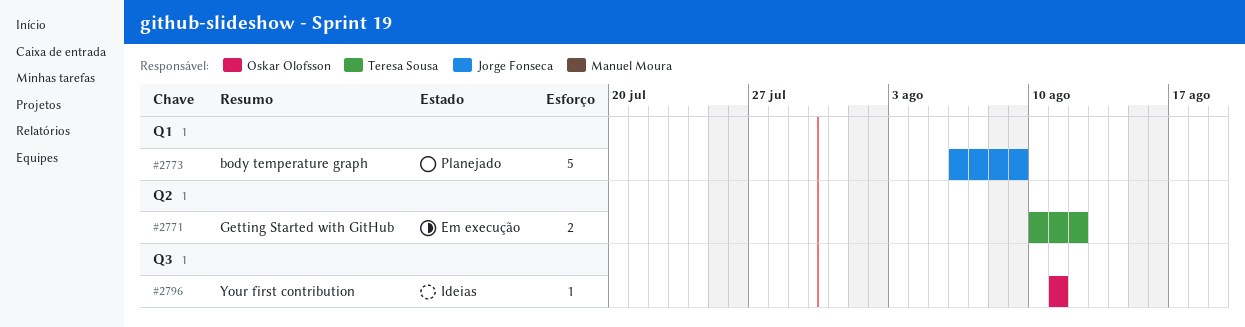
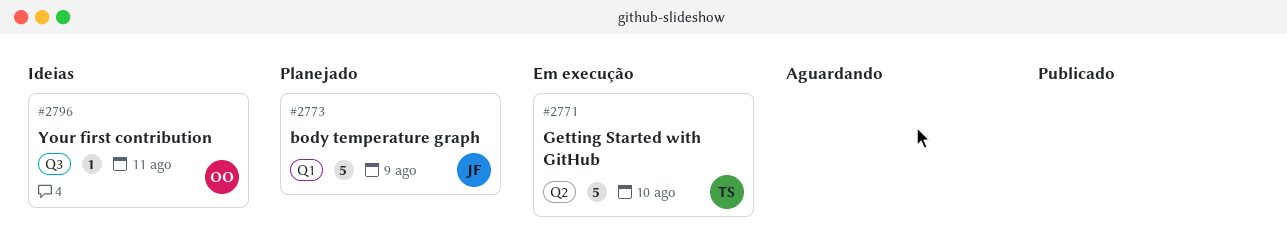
#2771, estimate: 2 -> 5
#2771, due: Aug 12 -> Aug 10

